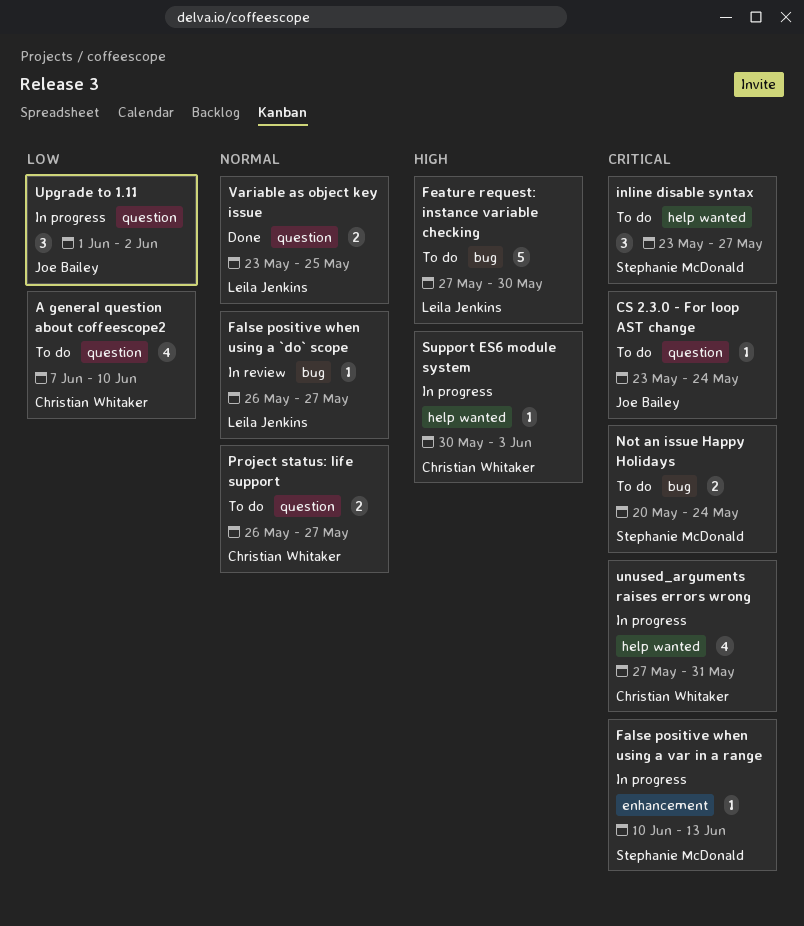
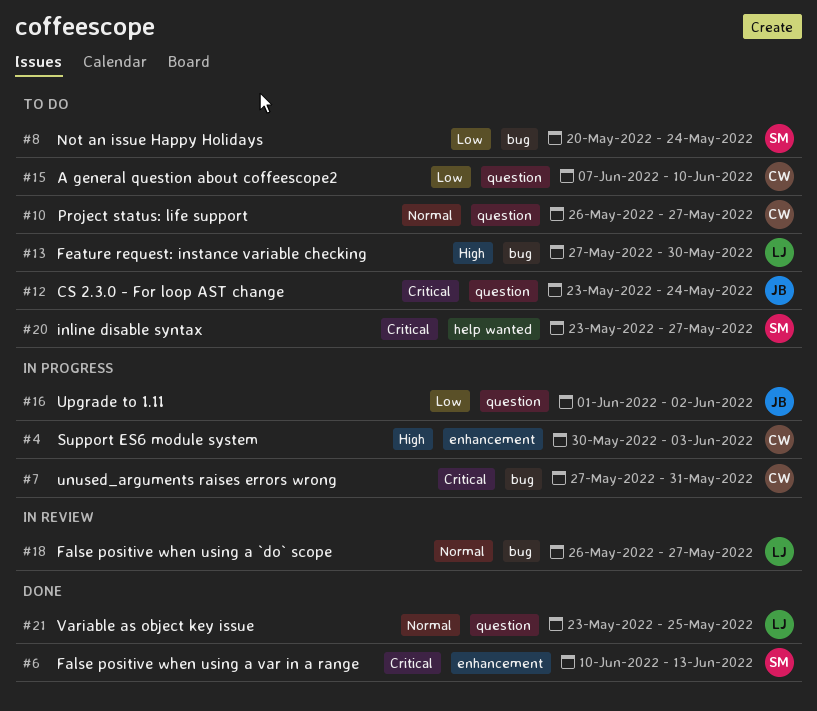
False positive when using a var in a range, status: In progress -> Done
Not an issue Happy Holidays, priority: Critical -> Low
Support ES6 module system, label: help wanted -> enhancement
unused_arguments raises errors wrong, label: help wanted -> bug

